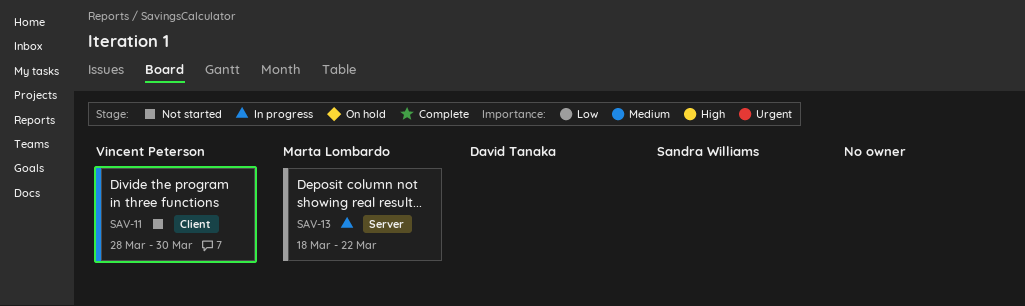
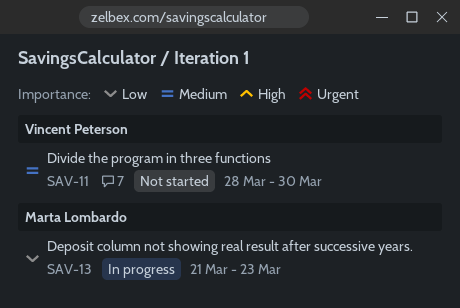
SAV-13, start: Mar 18 -> Mar 21
SAV-13, due: Mar 22 -> Mar 23

